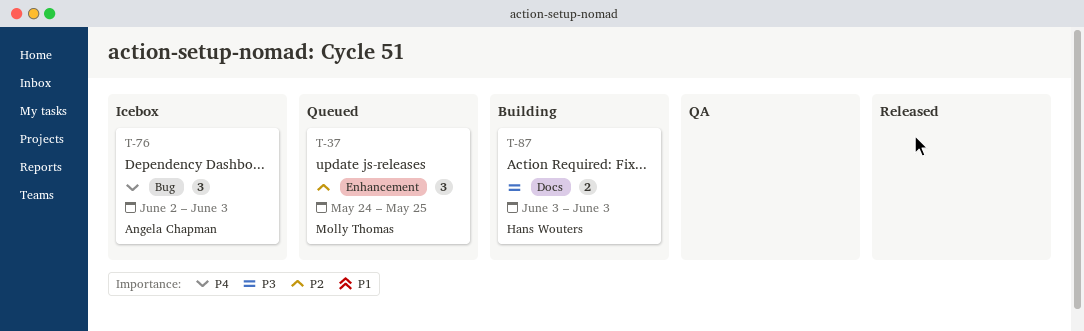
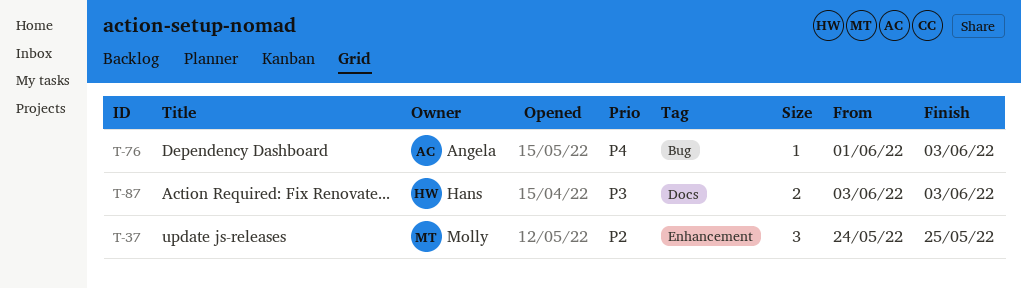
T-76, estimate: 3 -> 1
T-76, start: Jun 2 -> Jun 1

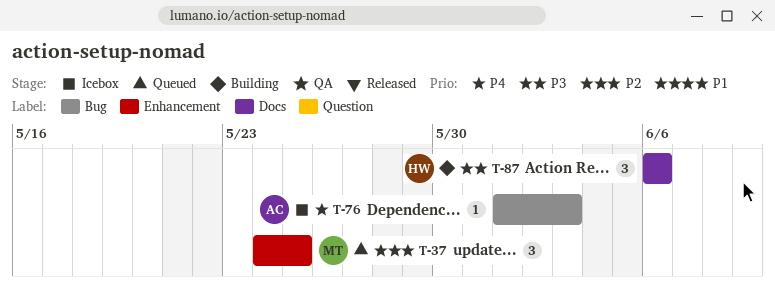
T-87, estimate: 2 -> 3
T-87, start: Jun 3 -> Jun 6
T-87, due: Jun 3 -> Jun 6

